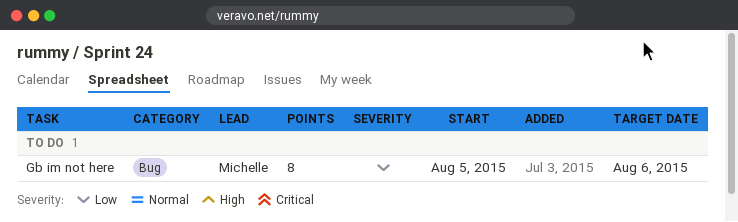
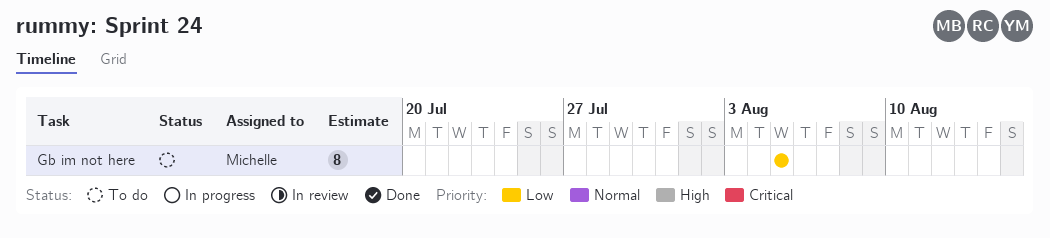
Gb im not here, due: Aug 6 -> Aug 5

